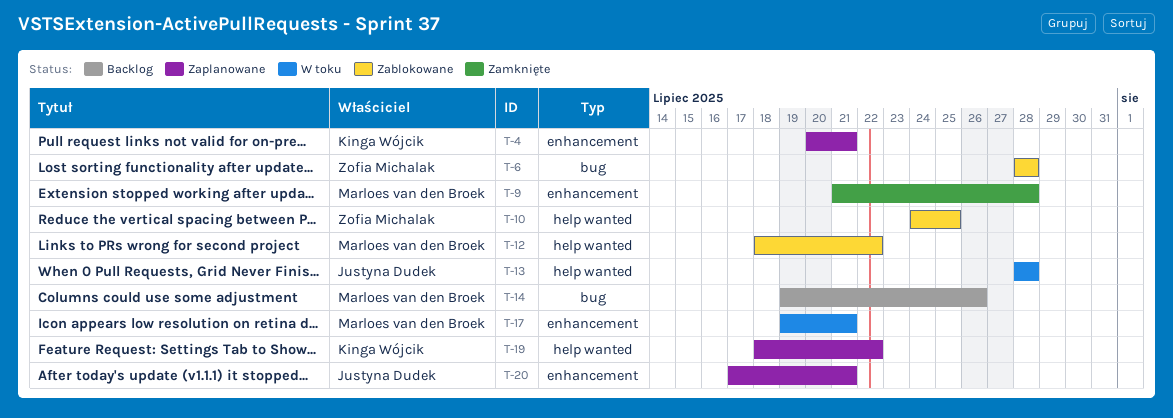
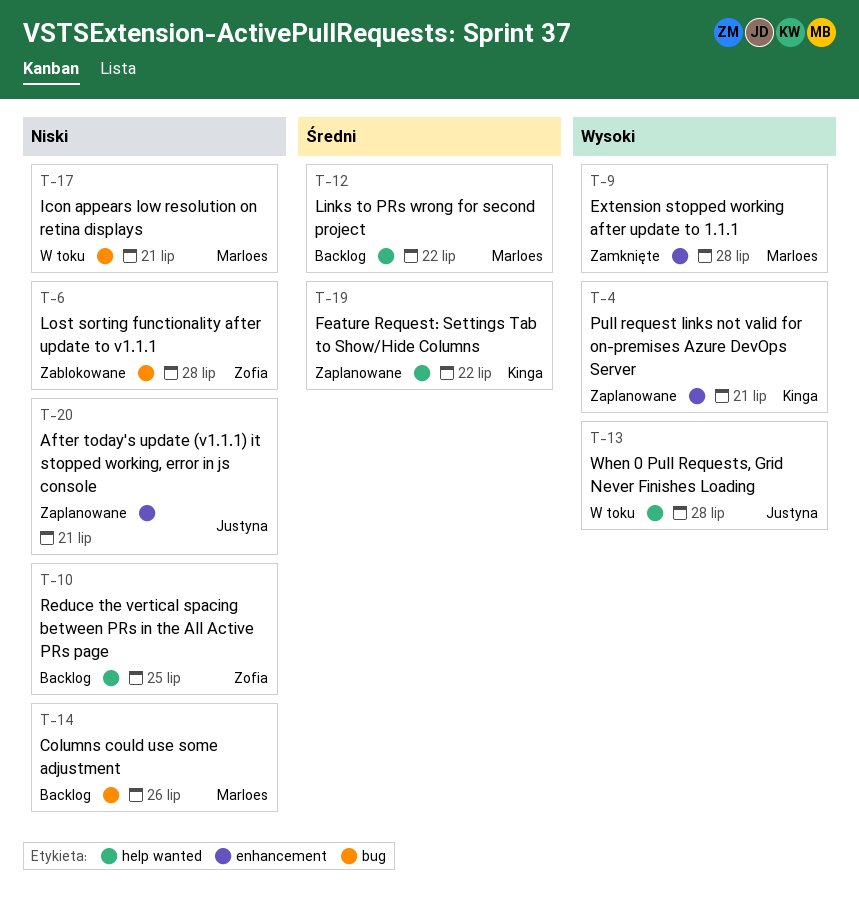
T-10, status: Zablokowane -> Backlog
T-12, status: Zablokowane -> Backlog
T-17, label: enhancement -> bug

